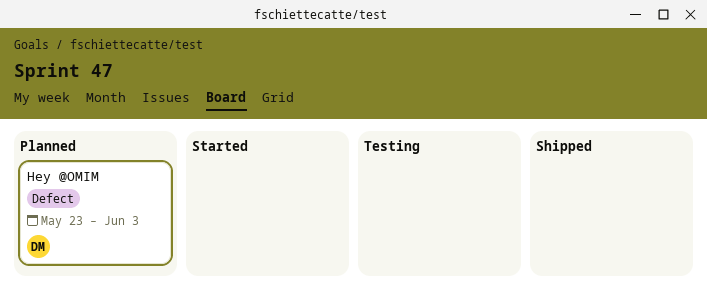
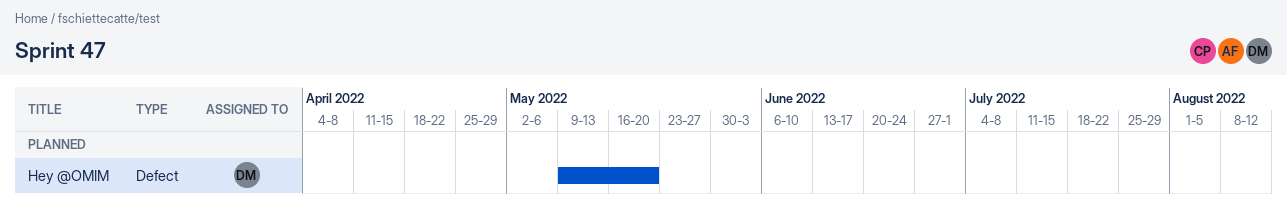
Hey @OMIM, start: May 23 -> May 9
Hey @OMIM, due: Jun 3 -> May 20

